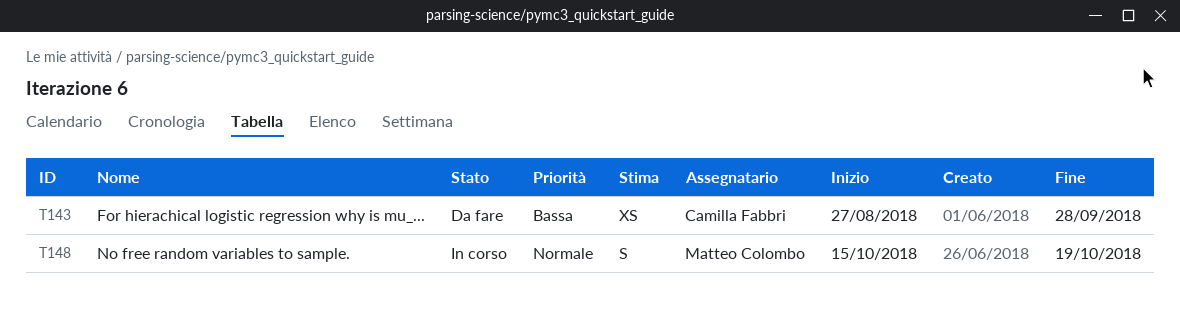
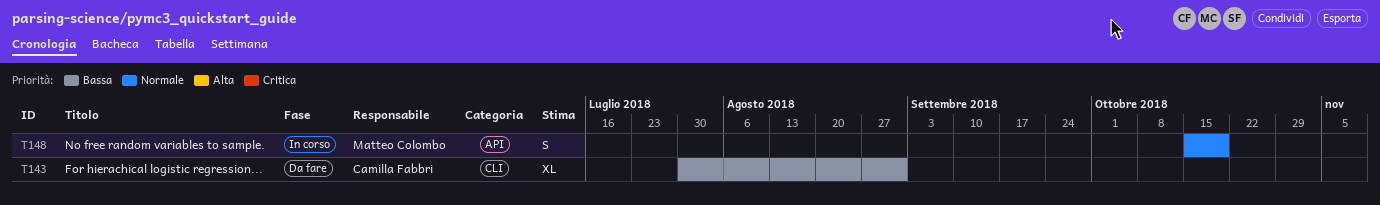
T143, estimate: XS -> XL
T143, start: Aug 27 -> Jul 30
T143, due: Sep 28 -> Aug 31

